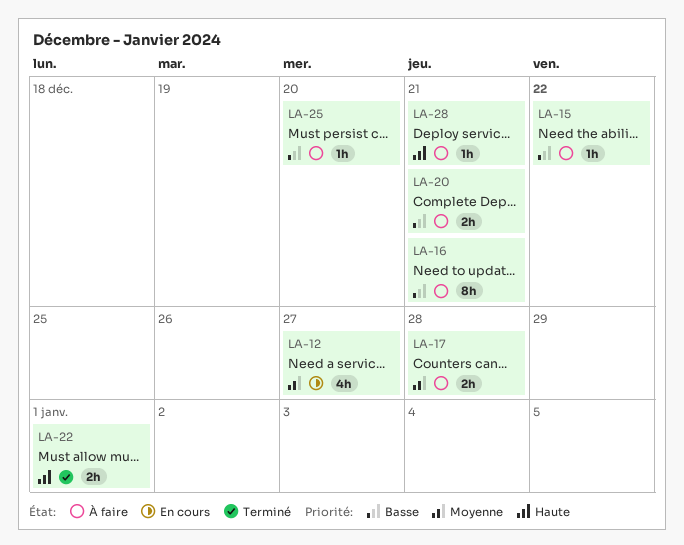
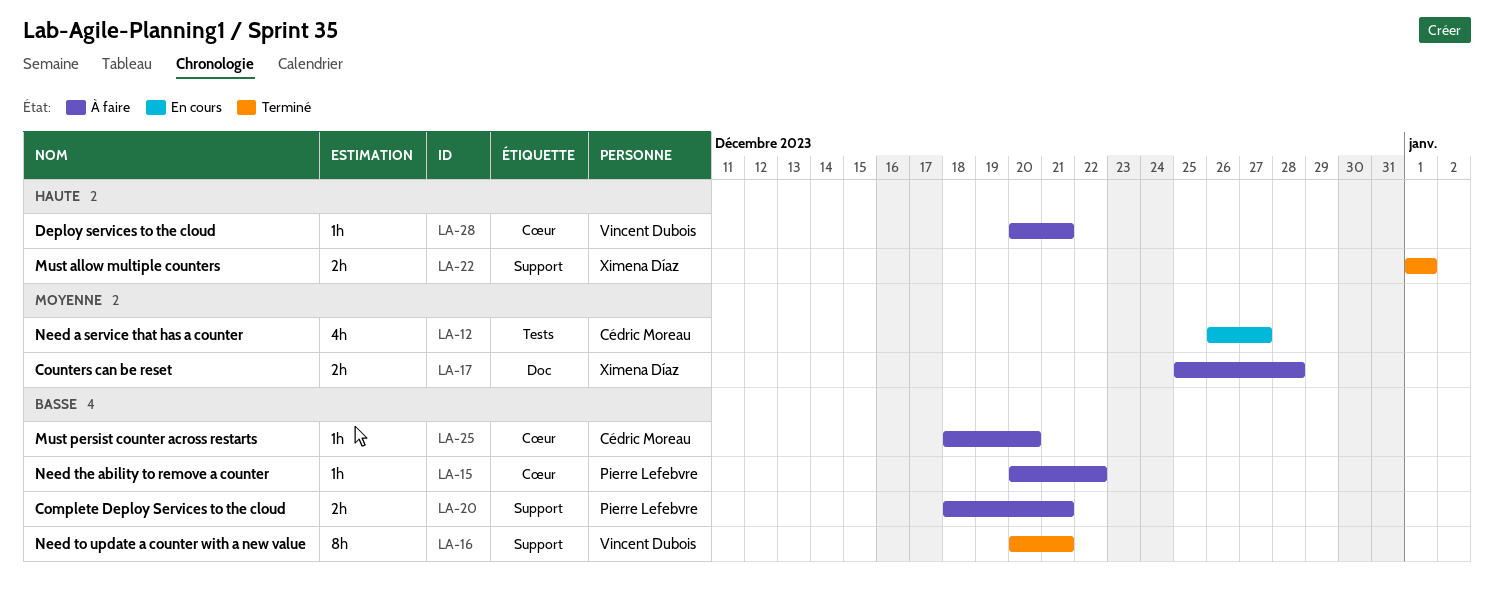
LA-16, status: À faire -> Terminé

